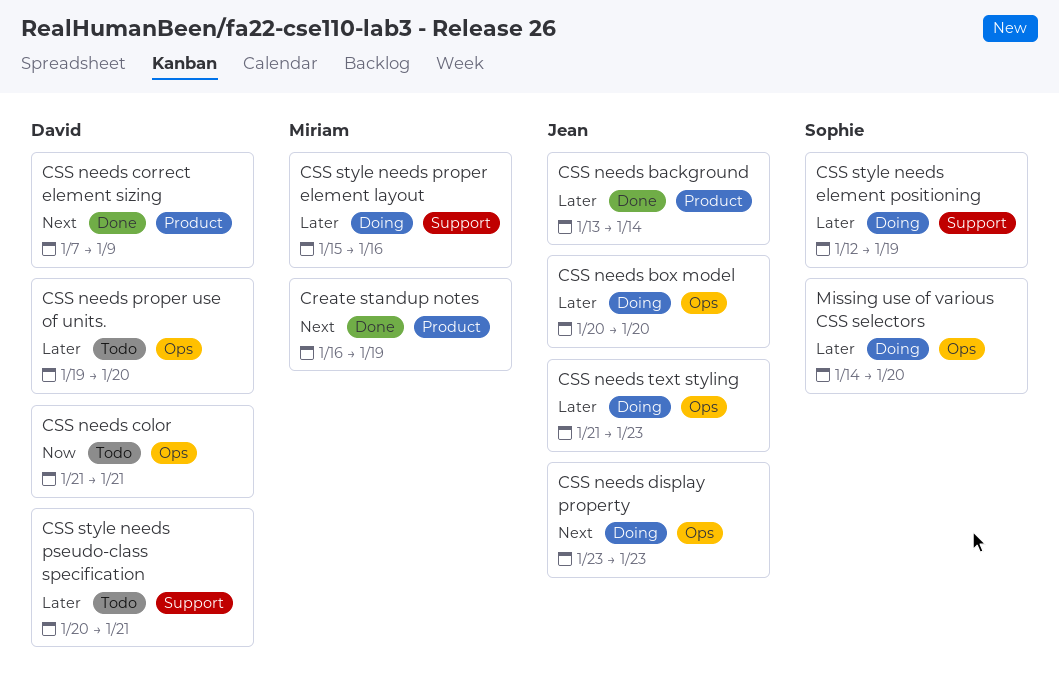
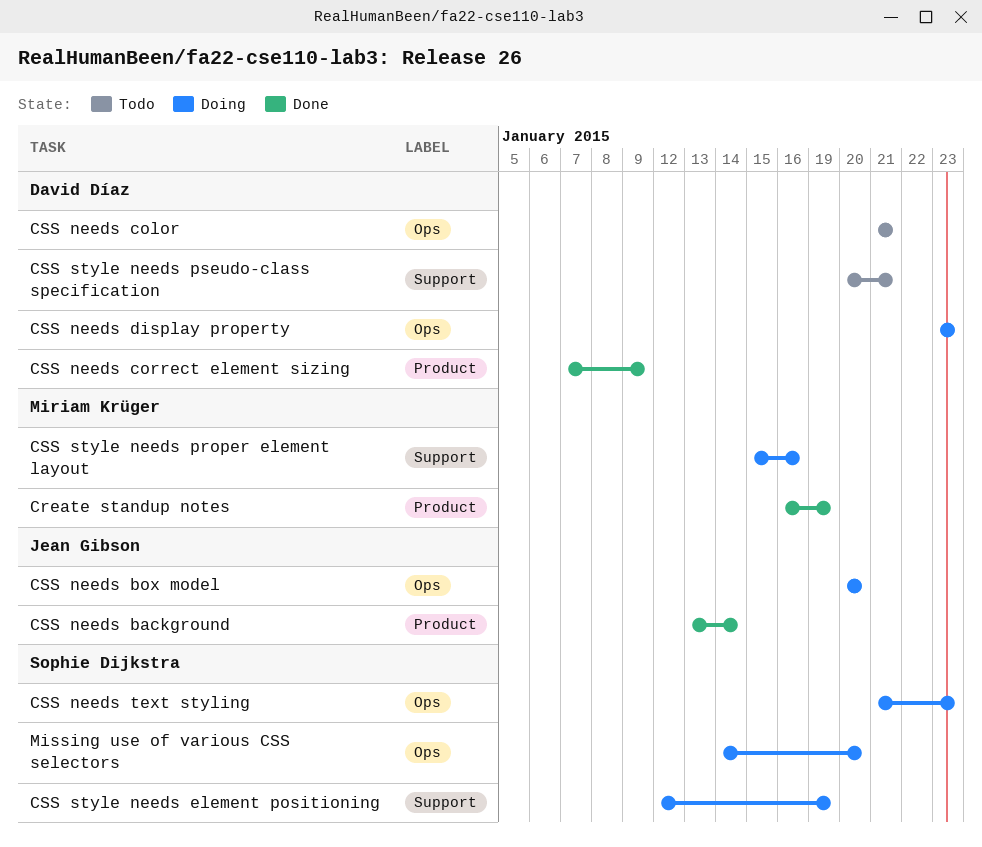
CSS needs display property, owner: Jean Gibson -> David Díaz
CSS needs proper use of units.: present -> none
CSS needs text styling, owner: Jean Gibson -> Sophie Dijkstra

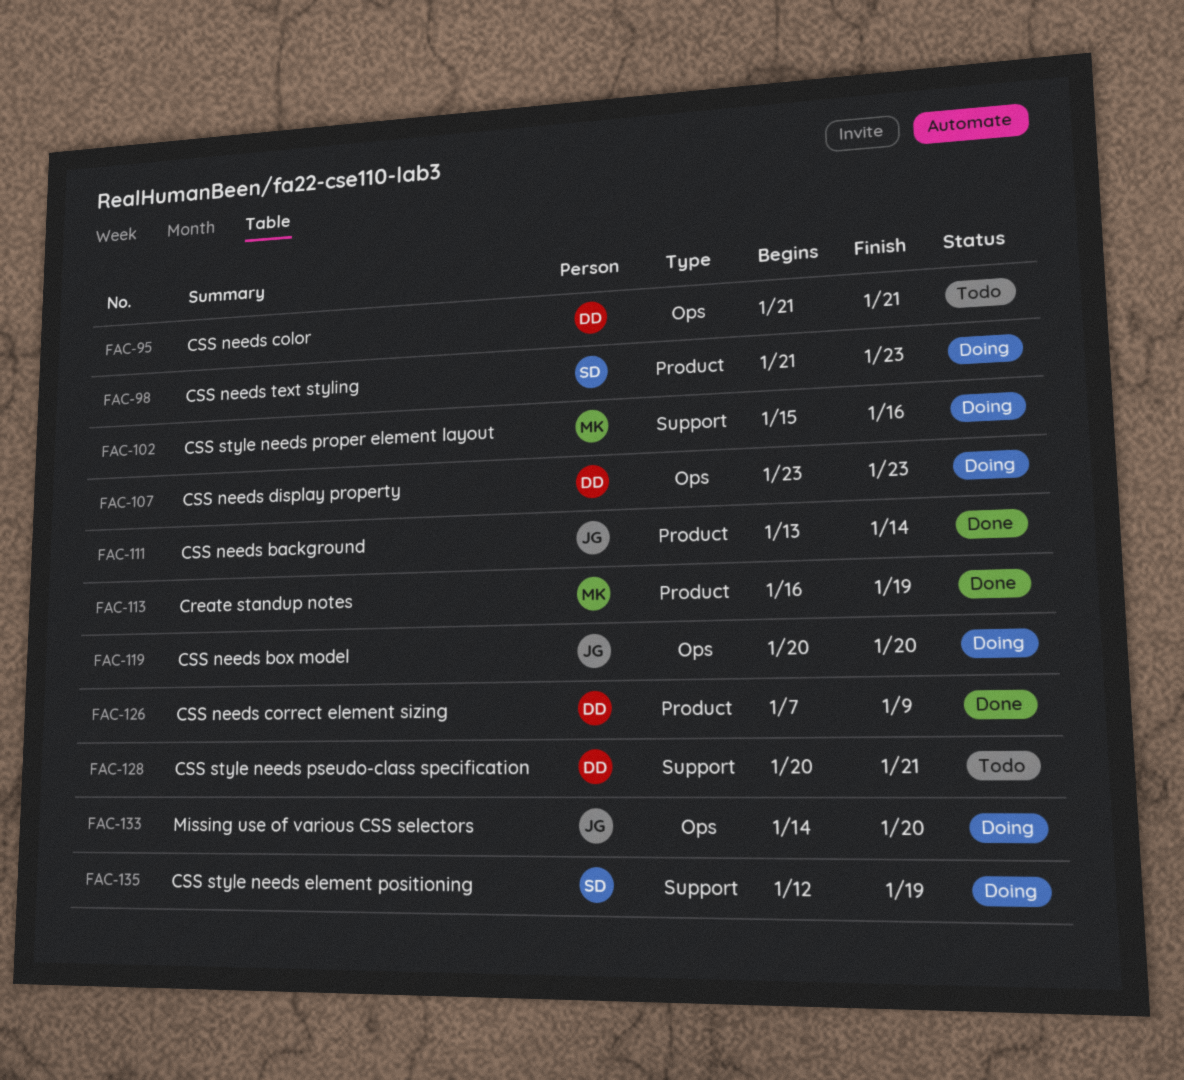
CSS needs text styling, label: Ops -> Product
Missing use of various CSS selectors, owner: Sophie Dijkstra -> Jean Gibson

